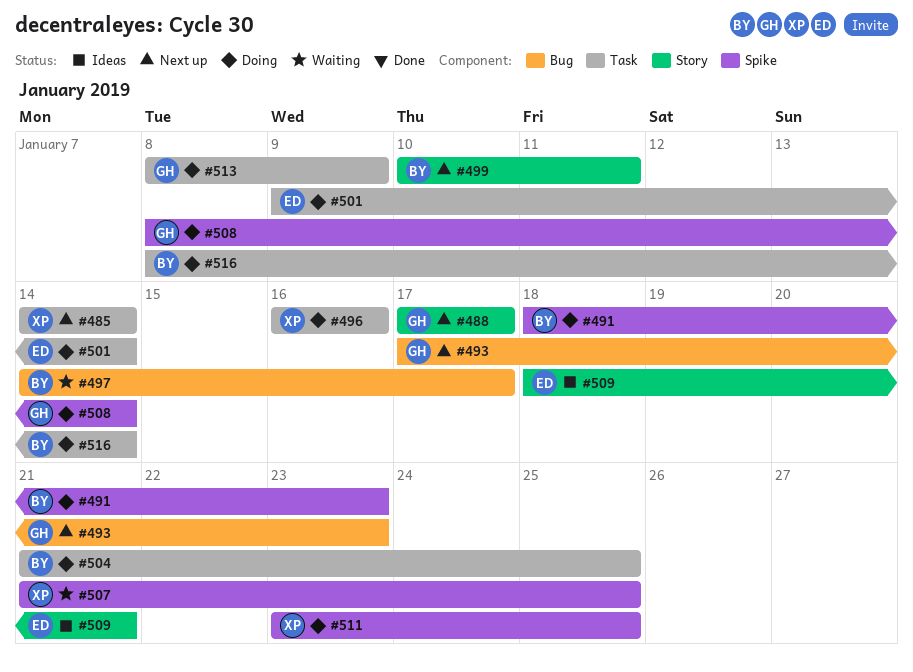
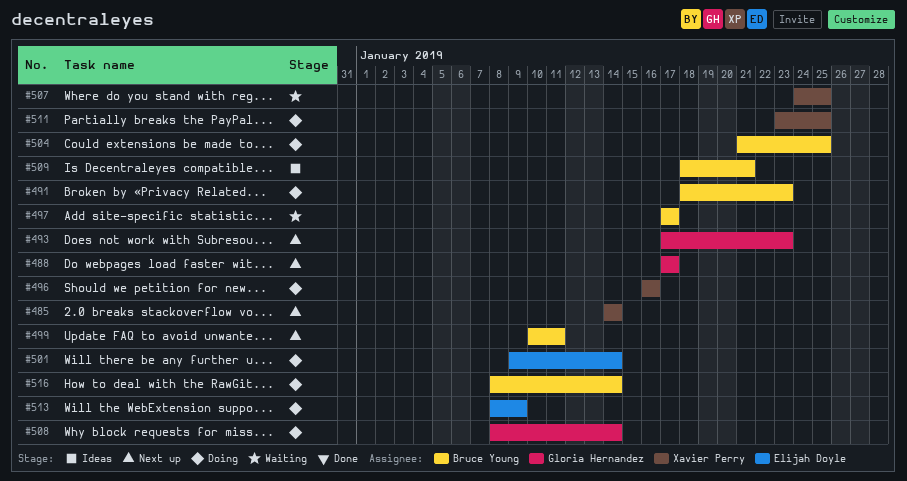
#497, start: Jan 14 -> Jan 17
#507, start: Jan 21 -> Jan 24
#509, owner: Elijah Doyle -> Bruce Young
#513, owner: Gloria Hernandez -> Elijah Doyle

